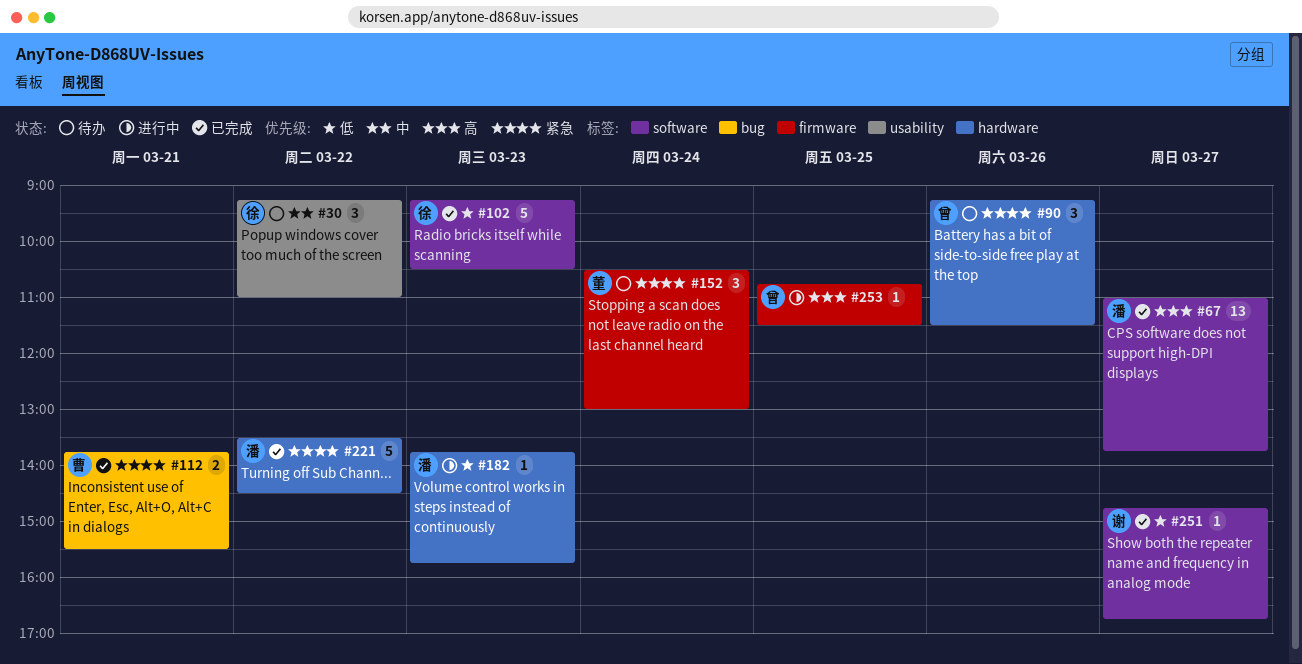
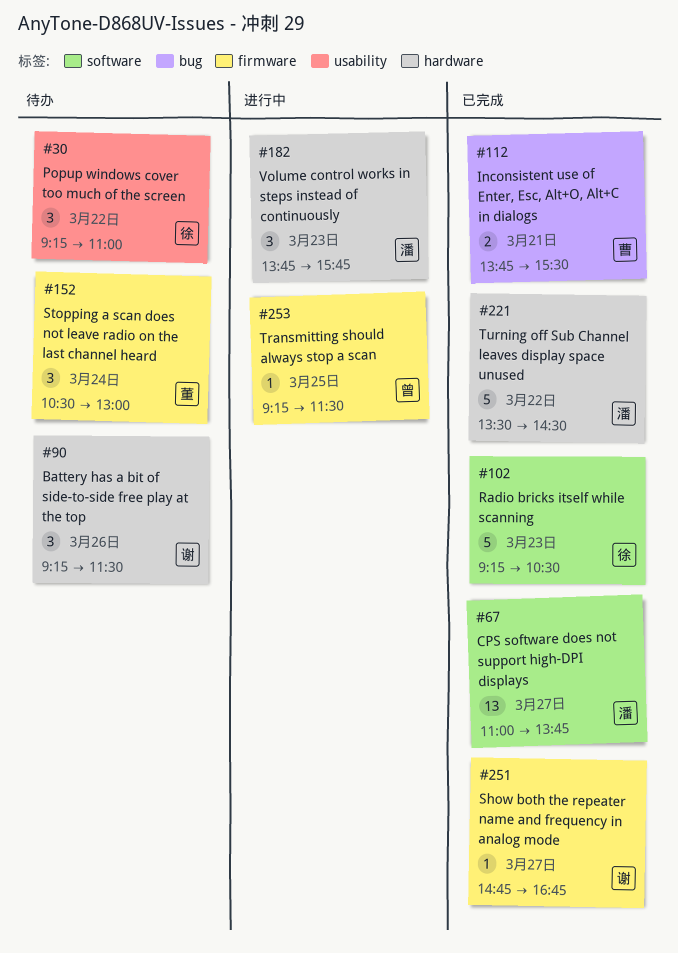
#90, owner: 曾 -> 谢
#182, estimate: 1 -> 3
#251, label: software -> firmware
#253, begins: 10:45 -> 09:15

